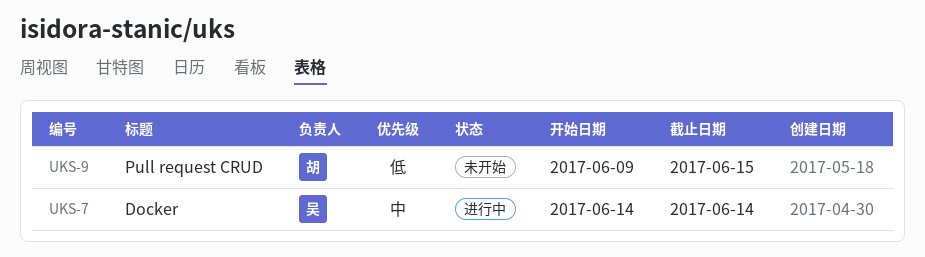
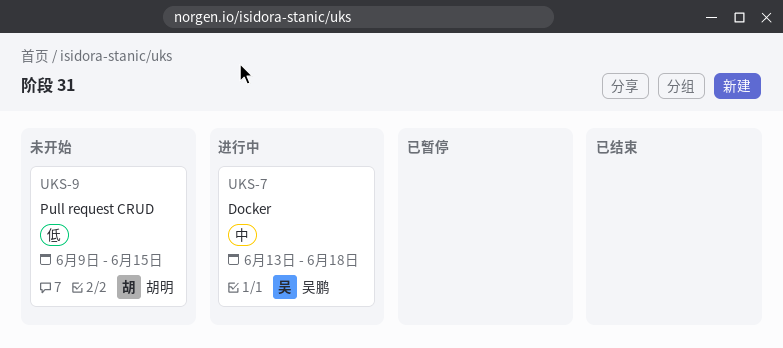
UKS-7, start: Jun 14 -> Jun 13
UKS-7, due: Jun 14 -> Jun 18

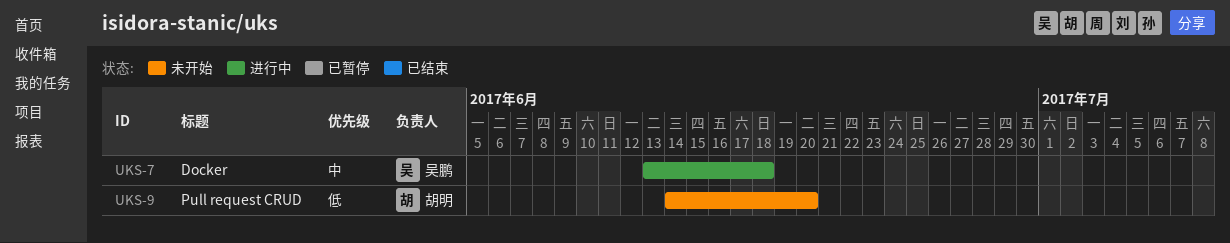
UKS-9, start: Jun 9 -> Jun 14
UKS-9, due: Jun 15 -> Jun 20

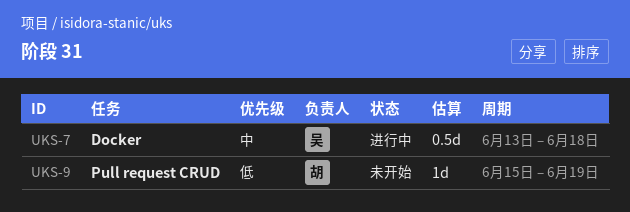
UKS-9, start: Jun 14 -> Jun 15
UKS-9, due: Jun 20 -> Jun 19

